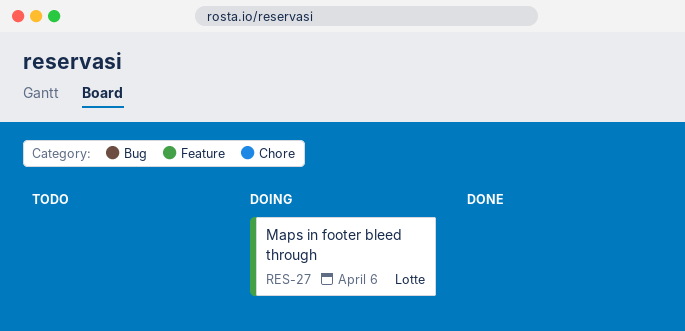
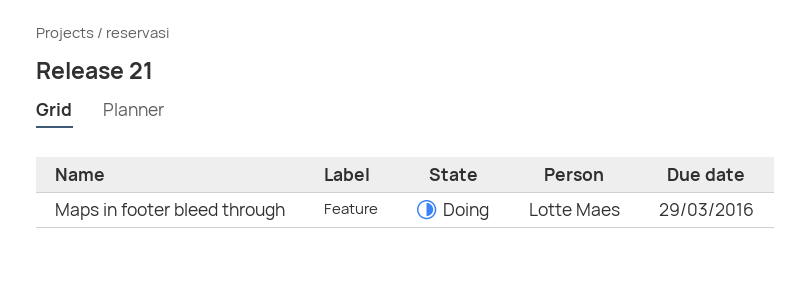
Maps in footer bleed through, due: Apr 6 -> Mar 29

